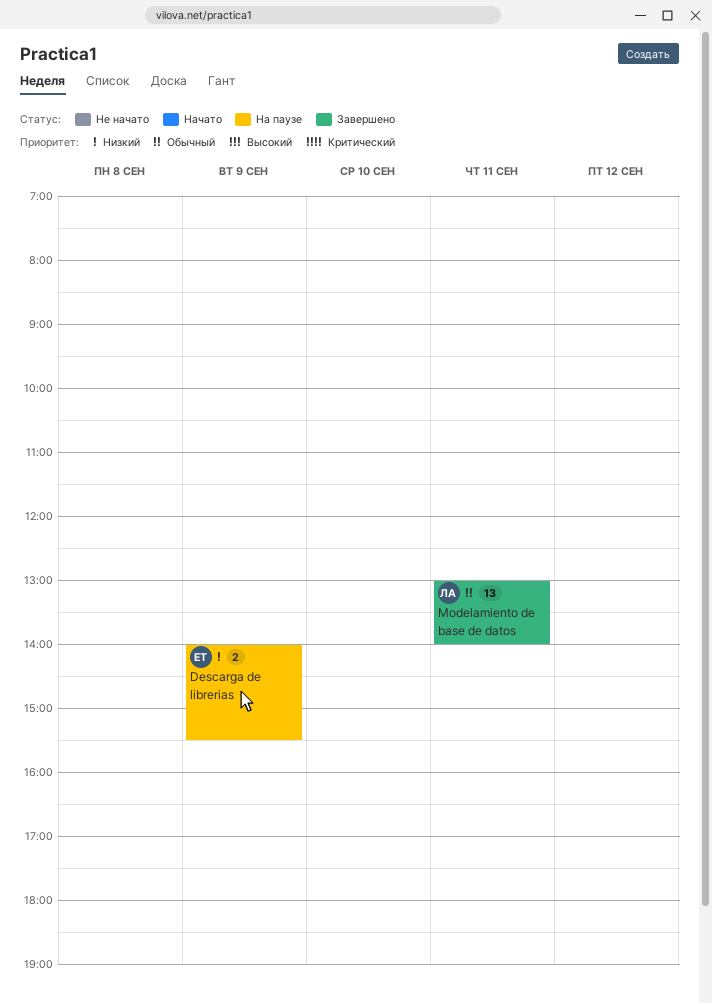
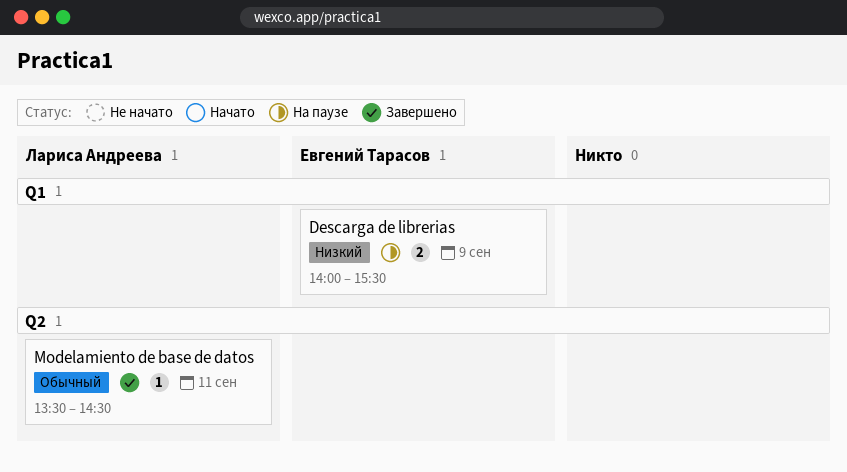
Modelamiento de base de datos, estimate: 13 -> 1
Modelamiento de base de datos, begins: 13:00 -> 13:30
Modelamiento de base de datos, ends: 14:00 -> 14:30

